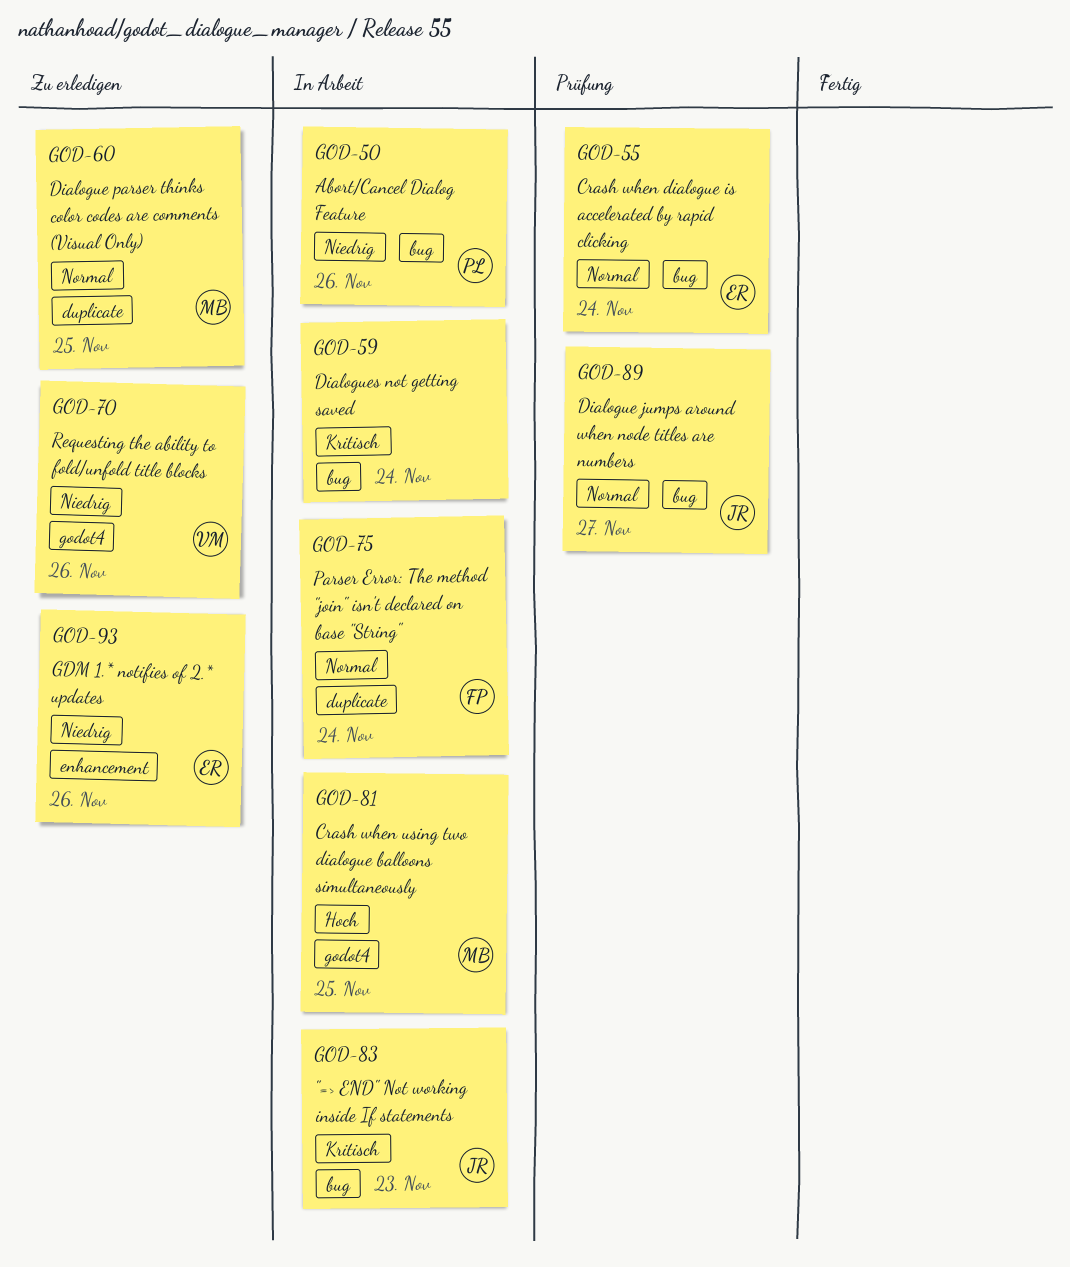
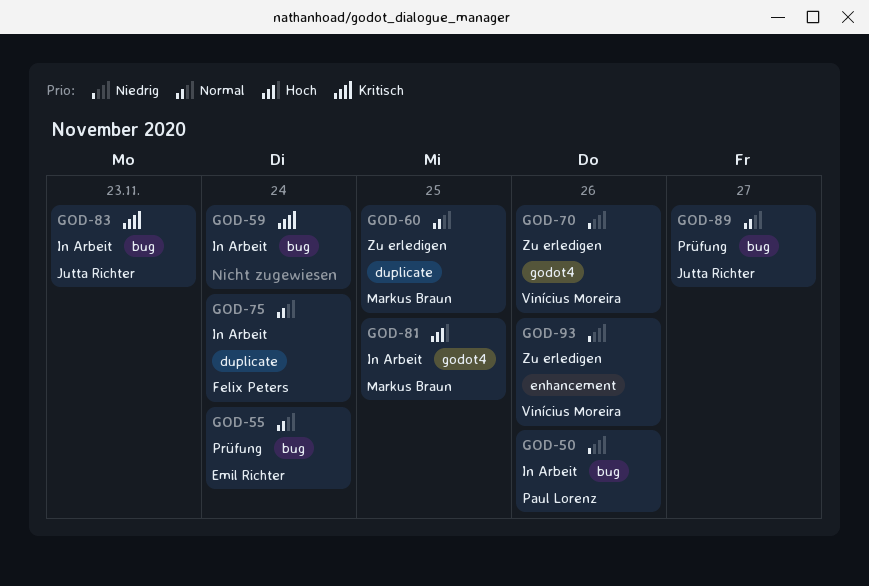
GOD-93, owner: Emil Richter -> Vinícius Moreira

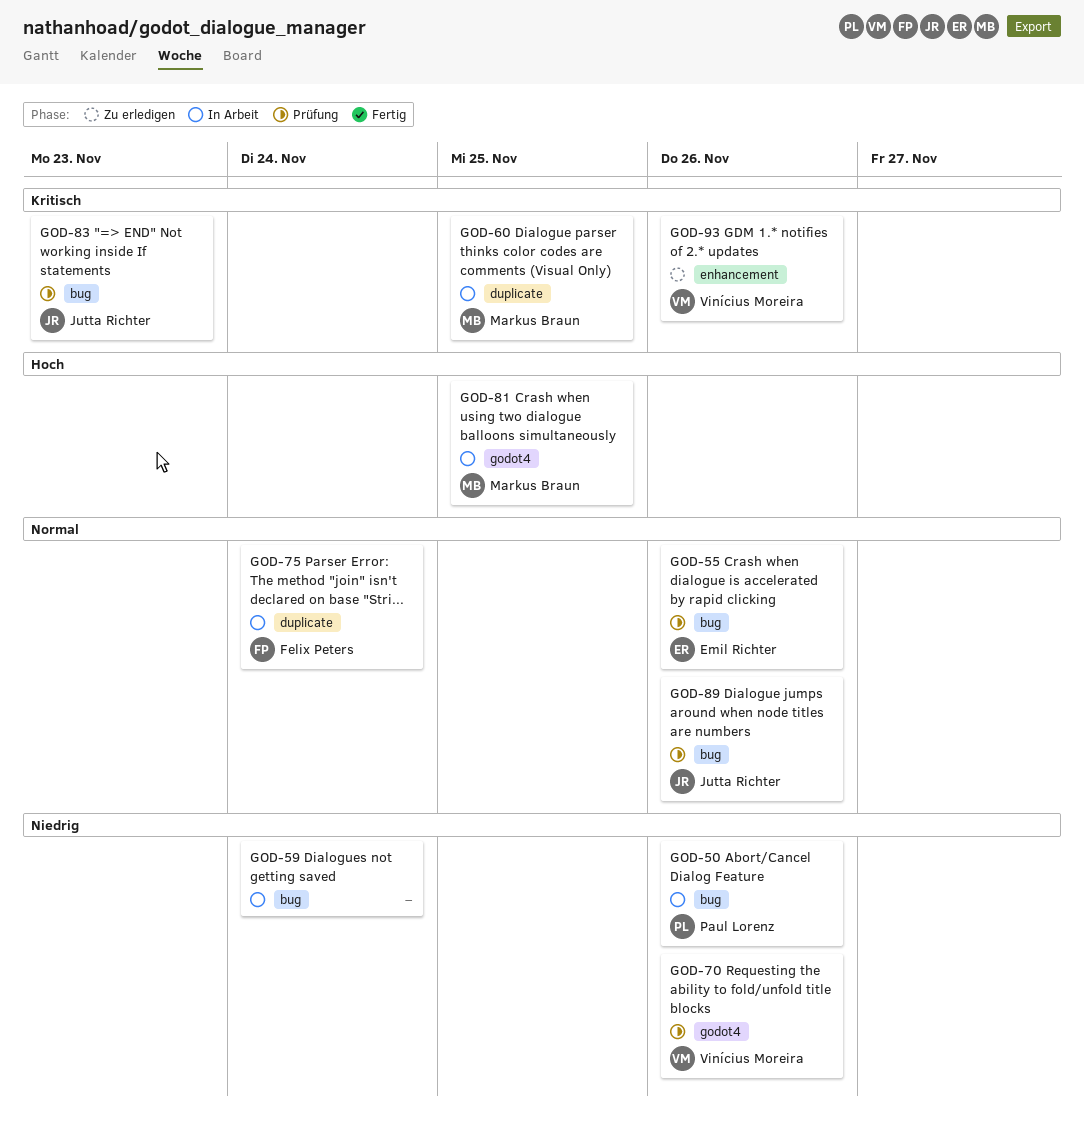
GOD-55, due: Nov 24 -> Nov 26
GOD-59, priority: Kritisch -> Niedrig
GOD-60, status: Zu erledigen -> In Arbeit
GOD-60, priority: Normal -> Kritisch
GOD-70, status: Zu erledigen -> Prüfung
GOD-83, status: In Arbeit -> Prüfung
GOD-89, due: Nov 27 -> Nov 26
GOD-93, priority: Niedrig -> Kritisch

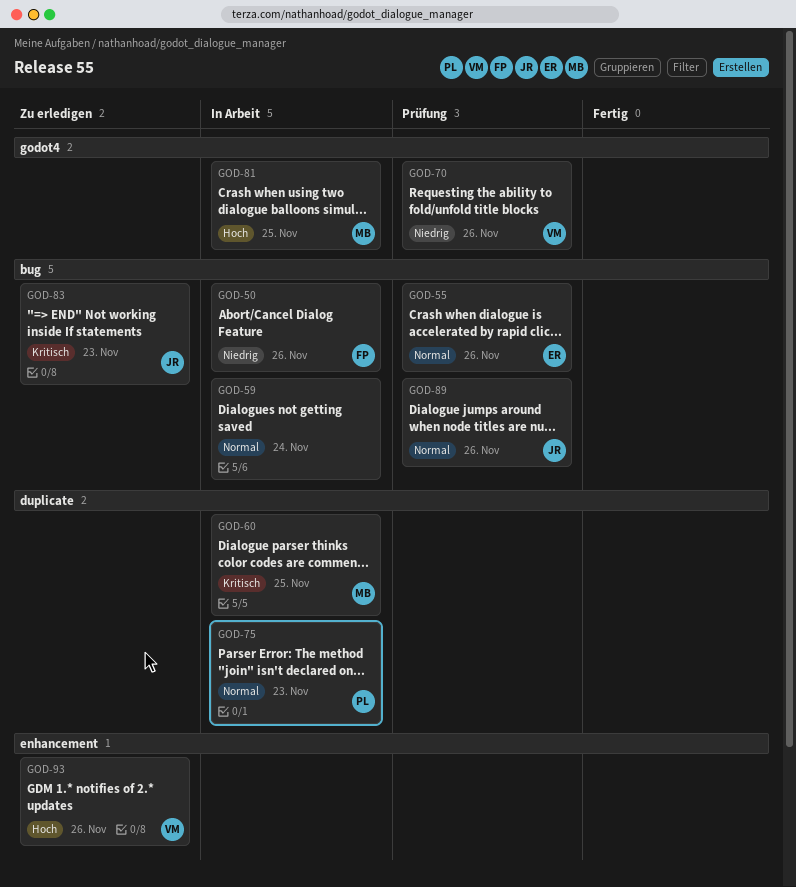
GOD-50, owner: Paul Lorenz -> Felix Peters
GOD-59, priority: Niedrig -> Normal
GOD-75, owner: Felix Peters -> Paul Lorenz
GOD-75, due: Nov 24 -> Nov 23
GOD-83, status: Prüfung -> Zu erledigen
GOD-93, priority: Kritisch -> Hoch

